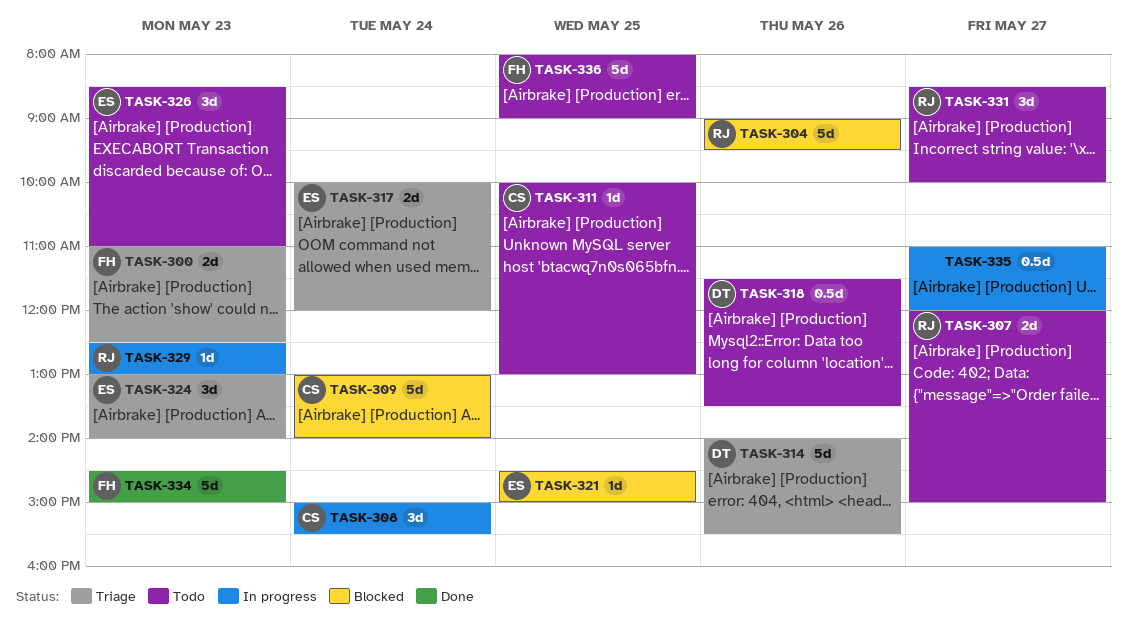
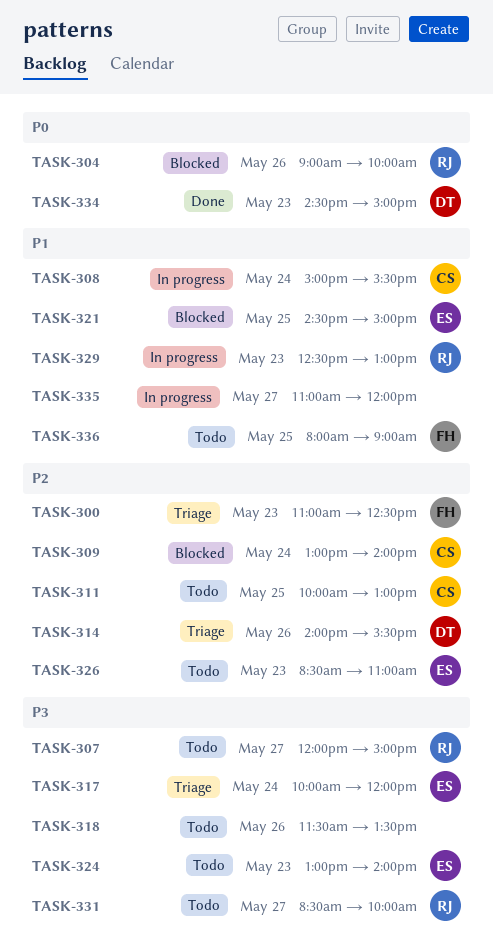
TASK-304, ends: 09:30 -> 10:00
TASK-318, owner: DT -> none
TASK-324, status: Triage -> Todo
TASK-334, owner: FH -> DT

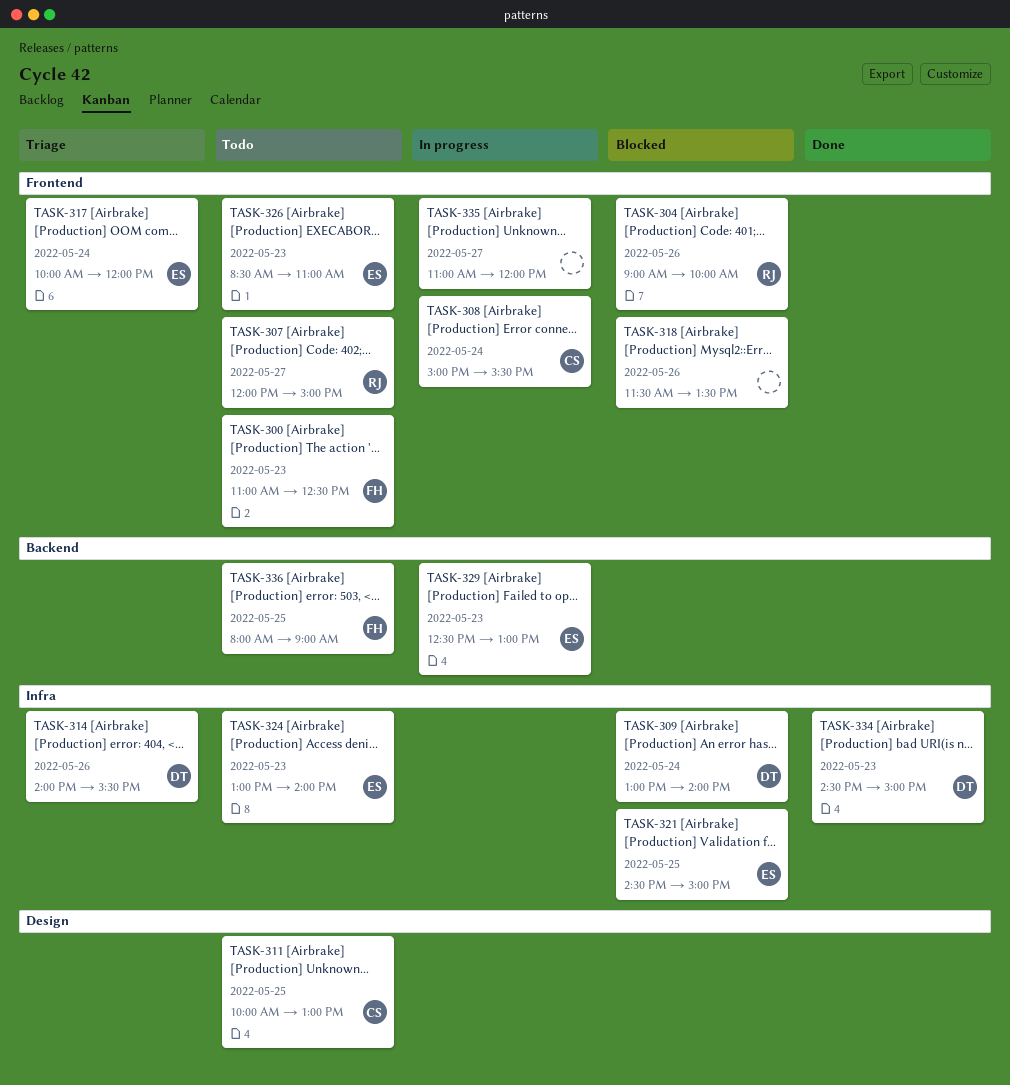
TASK-300, status: Triage -> Todo
TASK-309, owner: CS -> DT
TASK-318, status: Todo -> Blocked
TASK-329, owner: RJ -> ES
TASK-331: present -> none

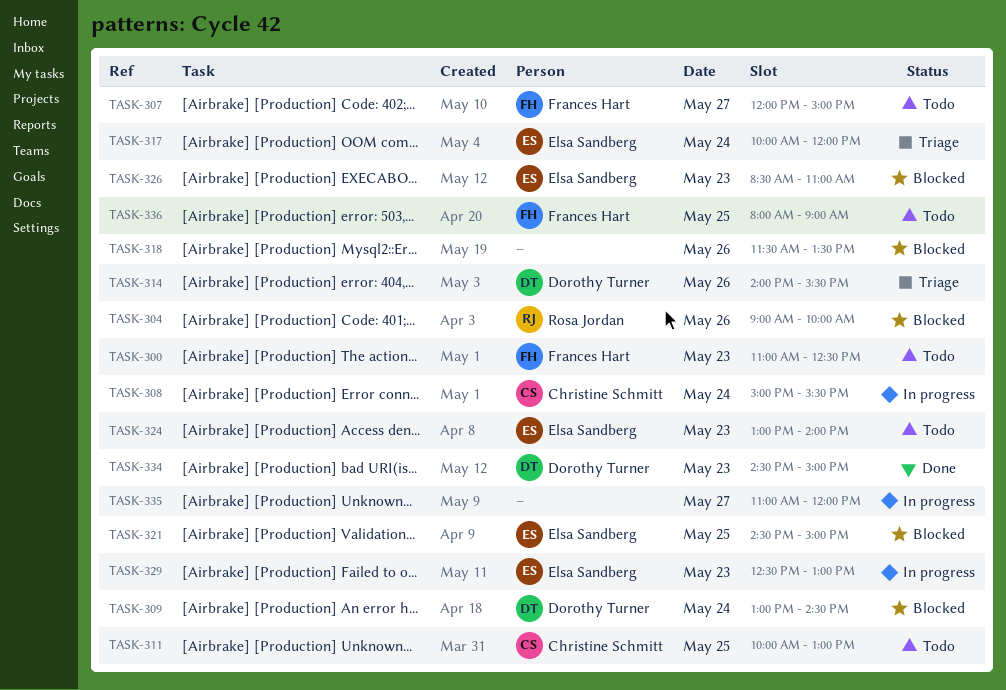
TASK-307, owner: Rosa Jordan -> Frances Hart
TASK-309, ends: 14:00 -> 14:30
TASK-326, status: Todo -> Blocked

